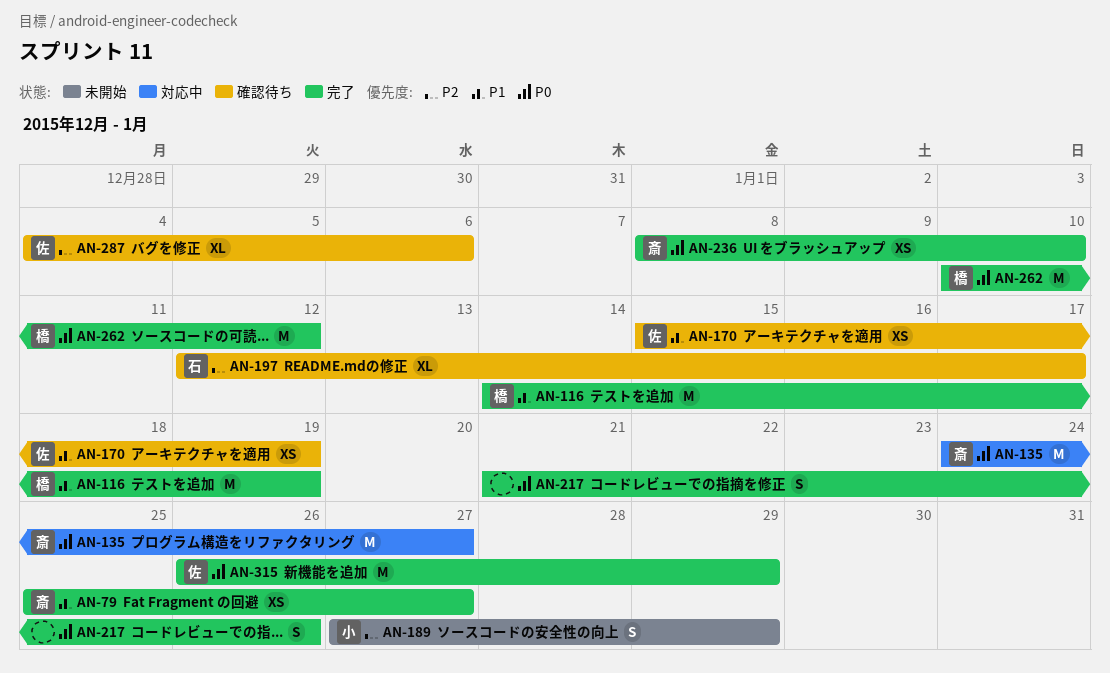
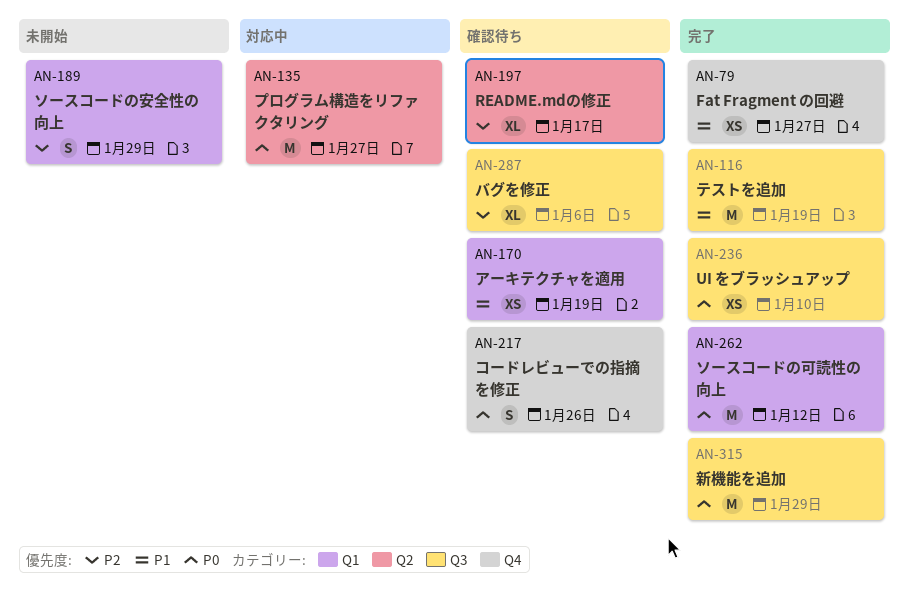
AN-217, status: 完了 -> 確認待ち

